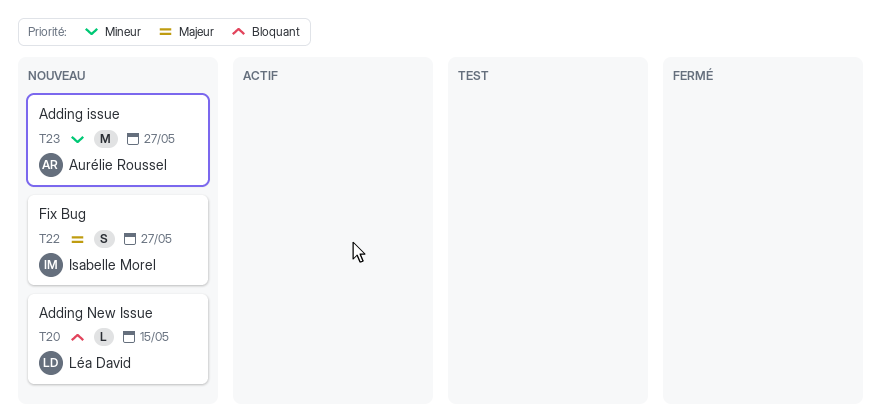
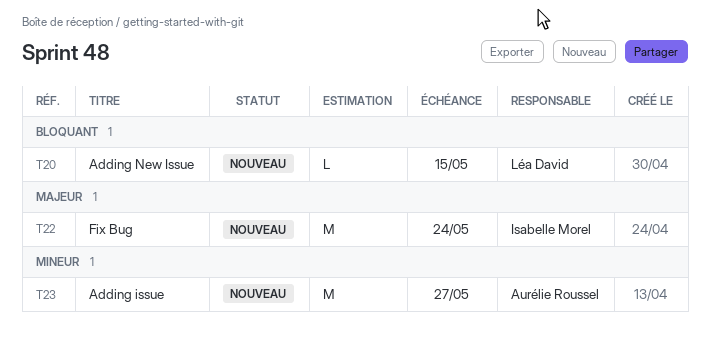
T22, estimate: S -> M
T22, due: May 27 -> May 24

